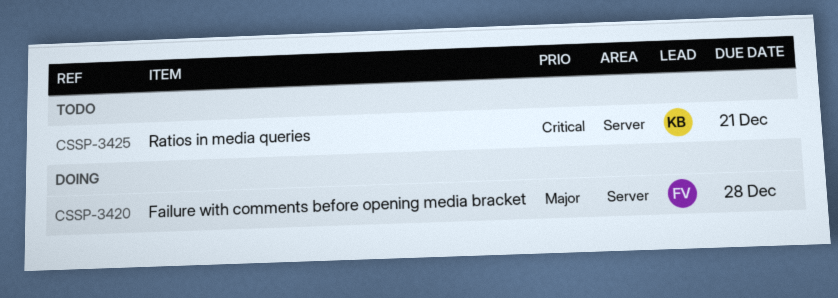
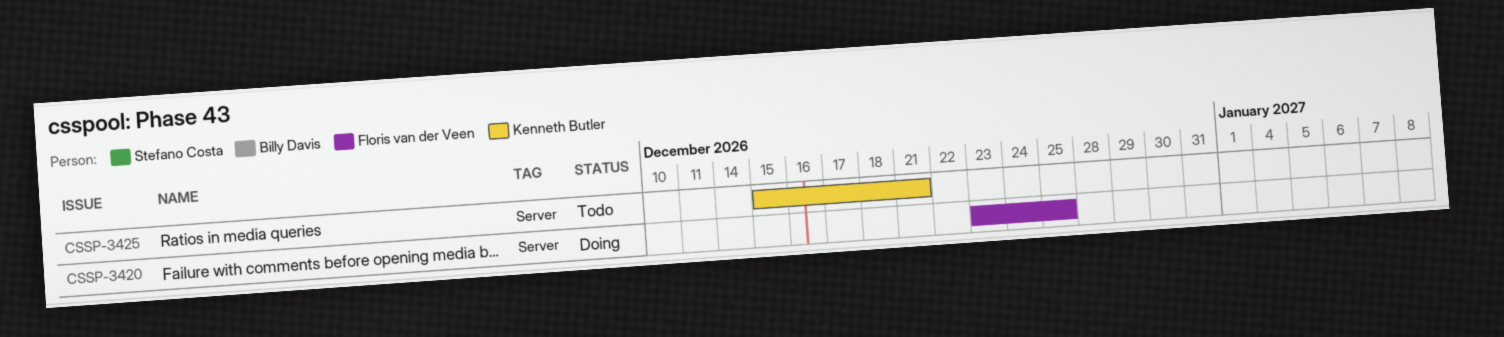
CSSP-3420, due: Dec 28 -> Dec 25

